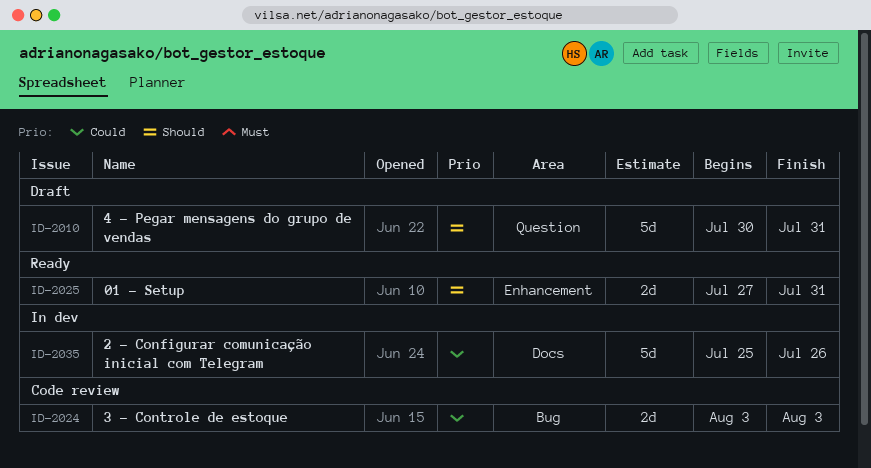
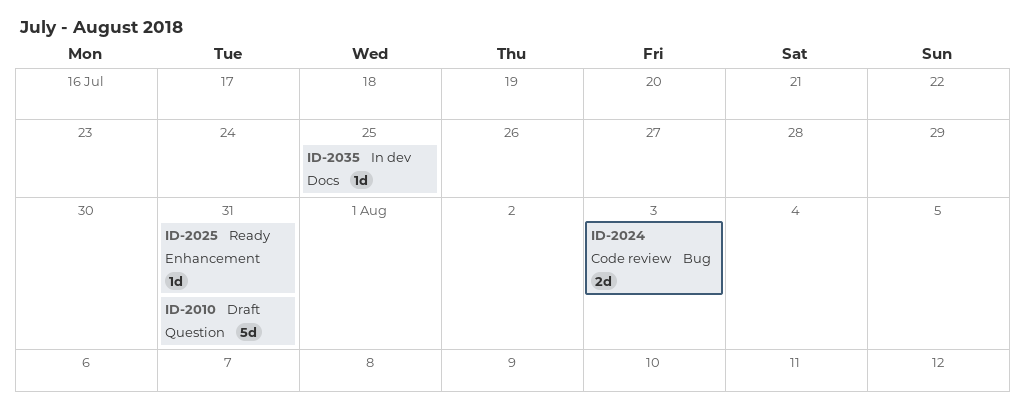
ID-2025, estimate: 2d -> 1d
ID-2035, estimate: 5d -> 1d
ID-2035, due: Jul 26 -> Jul 25

